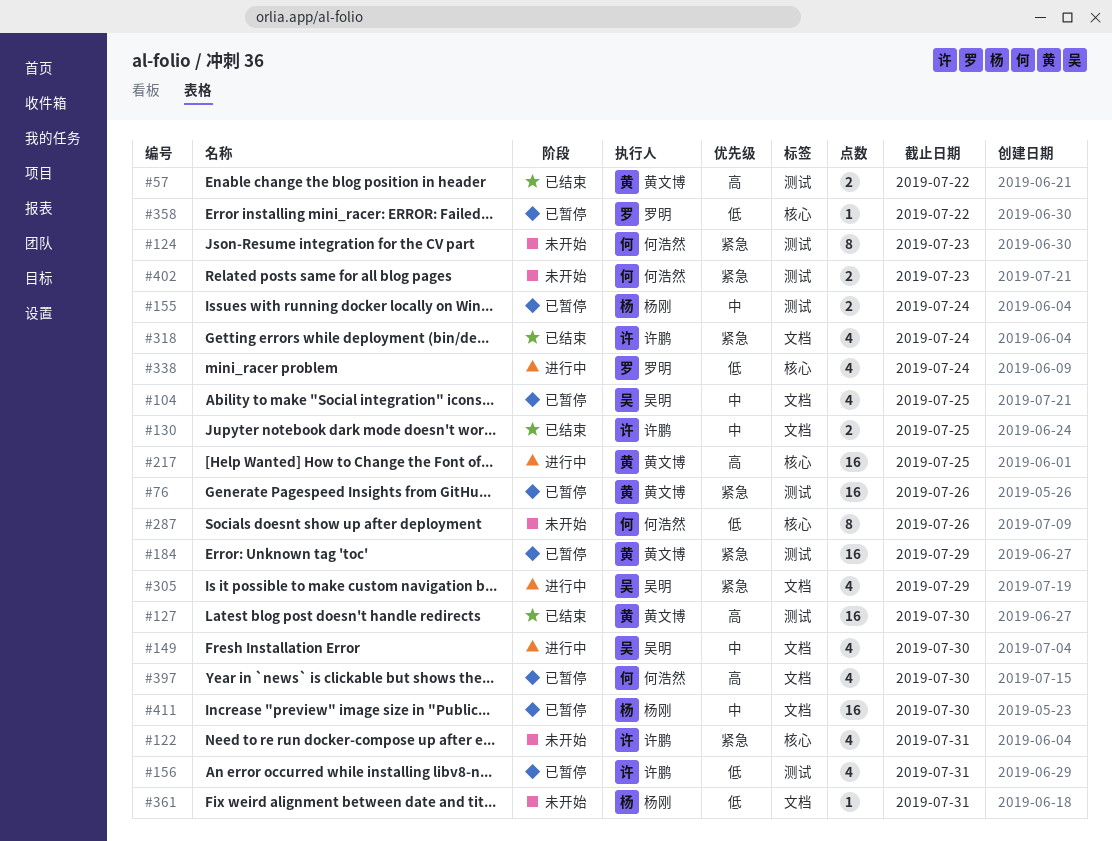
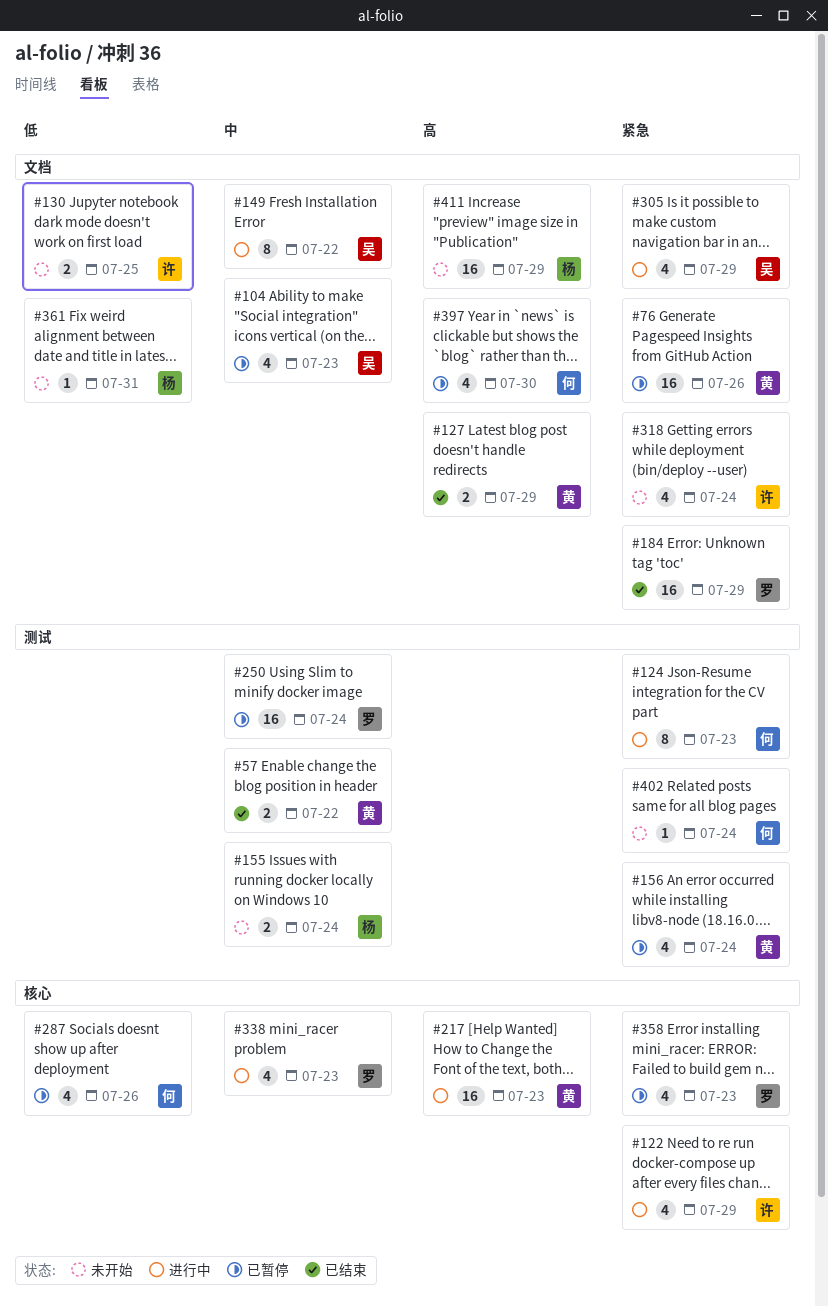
#57, priority: 高 -> 中
#76, label: 测试 -> 文档
#104, due: Jul 25 -> Jul 23
#122, status: 未开始 -> 进行中
#122, due: Jul 31 -> Jul 29
#124, status: 未开始 -> 进行中
#127, label: 测试 -> 文档
#127, estimate: 16 -> 2
#127, due: Jul 30 -> Jul 29
#130, status: 已结束 -> 未开始
#130, priority: 中 -> 低
#149, estimate: 4 -> 8
#149, due: Jul 30 -> Jul 22
#155, status: 已暂停 -> 未开始
#156, owner: 许鹏 -> 黄文博
#156, priority: 低 -> 紧急
#156, due: Jul 31 -> Jul 24
#184, status: 已暂停 -> 已结束
#184, owner: 黄文博 -> 罗明
#184, label: 测试 -> 文档
#217, due: Jul 25 -> Jul 23
#250: none -> present
#287, status: 未开始 -> 已暂停
#287, estimate: 8 -> 4
#318, status: 已结束 -> 未开始
#338, priority: 低 -> 中
#338, due: Jul 24 -> Jul 23
#358, priority: 低 -> 紧急
#358, estimate: 1 -> 4
#358, due: Jul 22 -> Jul 23
#402, estimate: 2 -> 1
#402, due: Jul 23 -> Jul 24
#411, status: 已暂停 -> 未开始
#411, priority: 中 -> 高
#411, due: Jul 30 -> Jul 29

